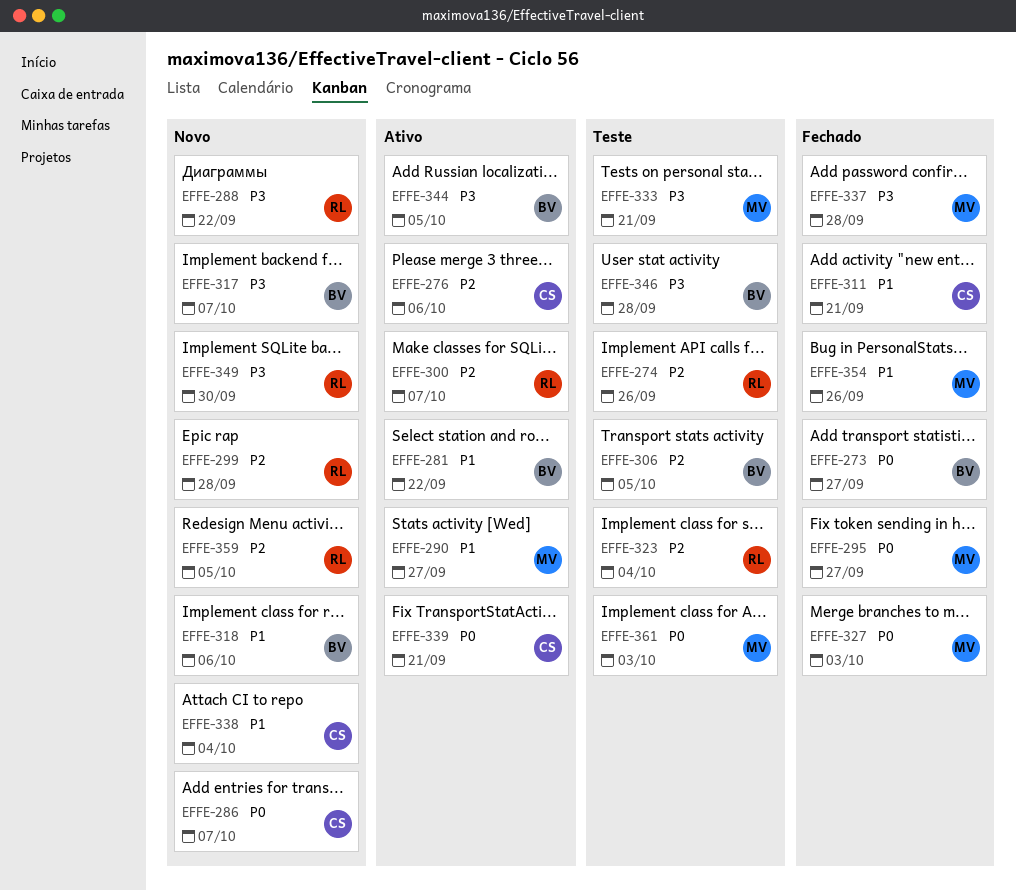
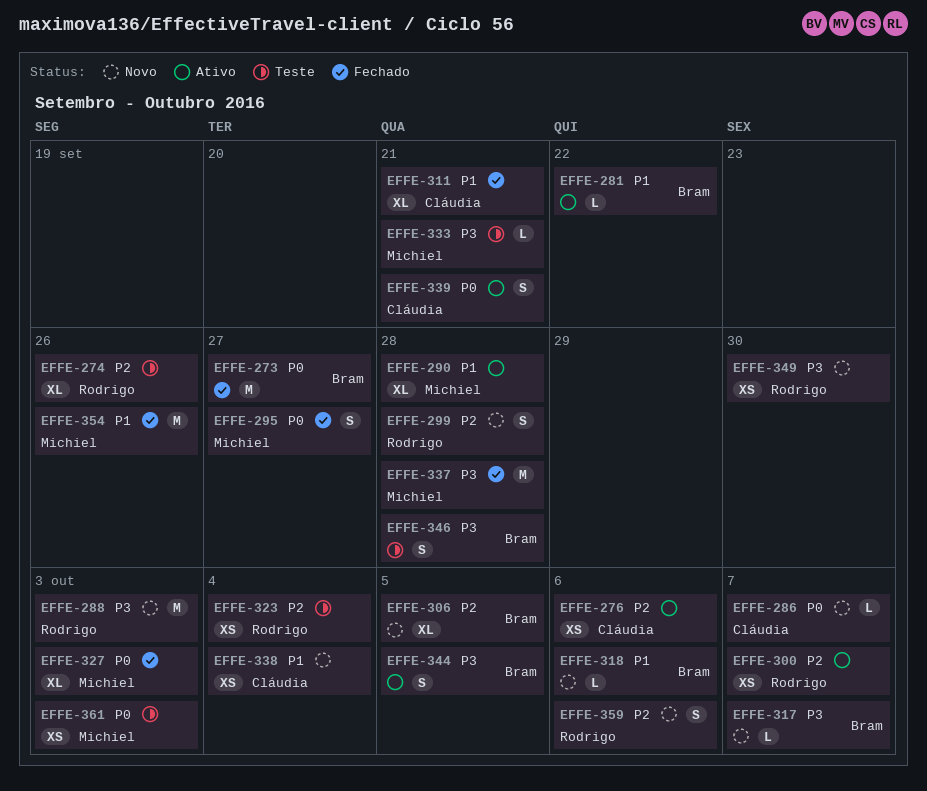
EFFE-288, due: Sep 22 -> Oct 3
EFFE-290, due: Sep 27 -> Sep 28
EFFE-306, status: Teste -> Novo
EFFE-359, due: Oct 5 -> Oct 6

